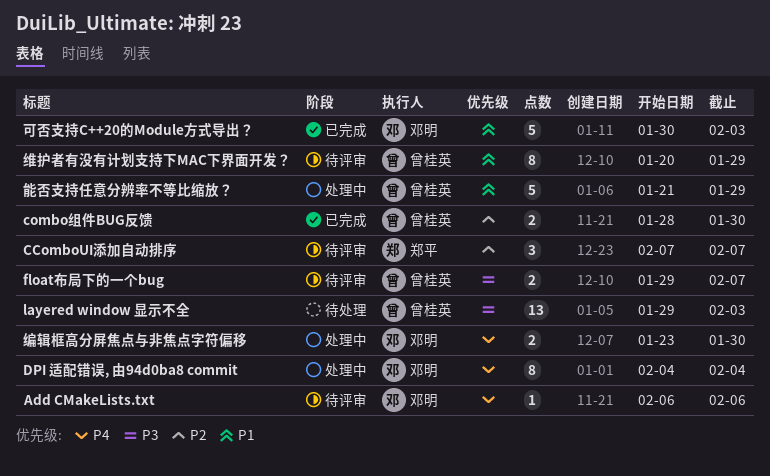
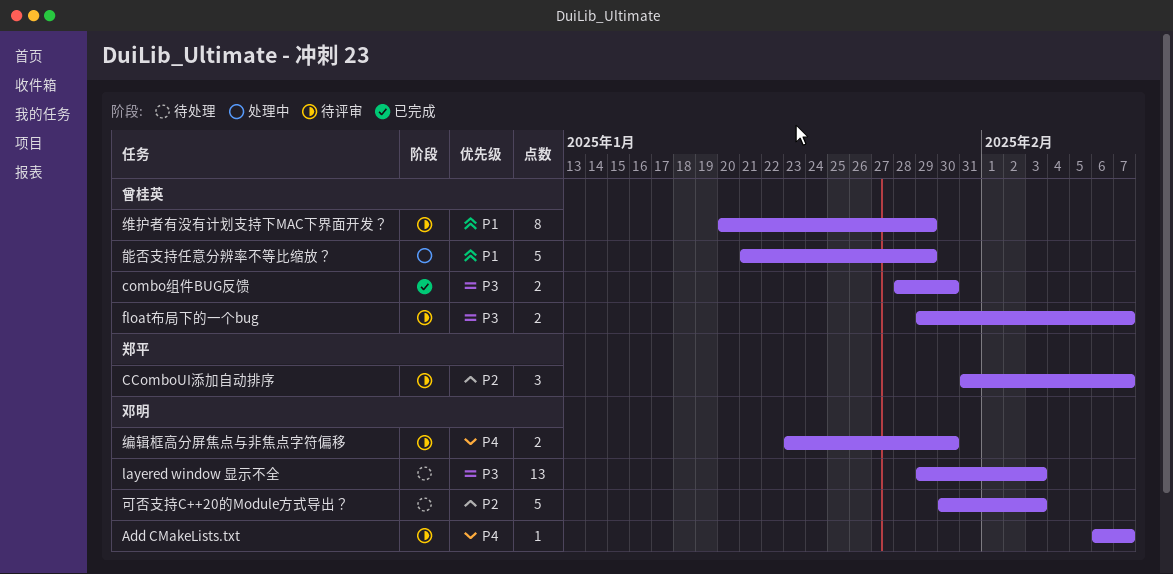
Add CMakeLists.txt, due: Feb 6 -> Feb 7
CComboUI添加自动排序, start: Feb 7 -> Jan 31
combo组件BUG反馈, priority: P2 -> P3
DPI 适配错误, 由94d0ba8 commit: present -> none
layered window 显示不全, owner: 曾桂英 -> 邓明
可否支持C++20的Module方式导出？, status: 已完成 -> 待处理
可否支持C++20的Module方式导出？, priority: P1 -> P2
编辑框高分屏焦点与非焦点字符偏移, status: 处理中 -> 待评审

